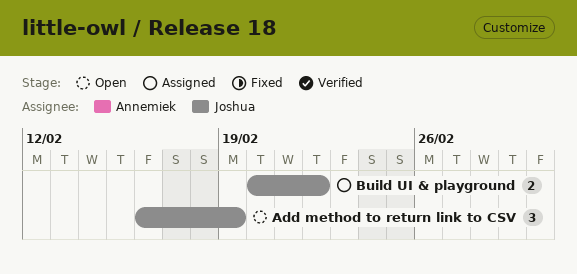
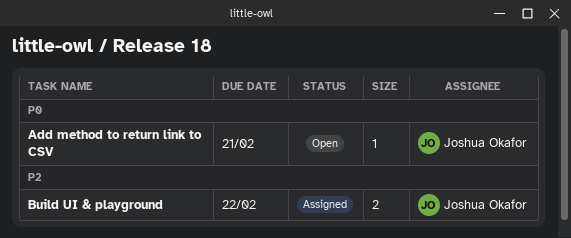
Add method to return link to CSV, estimate: 3 -> 1
Add method to return link to CSV, due: Feb 19 -> Feb 21

